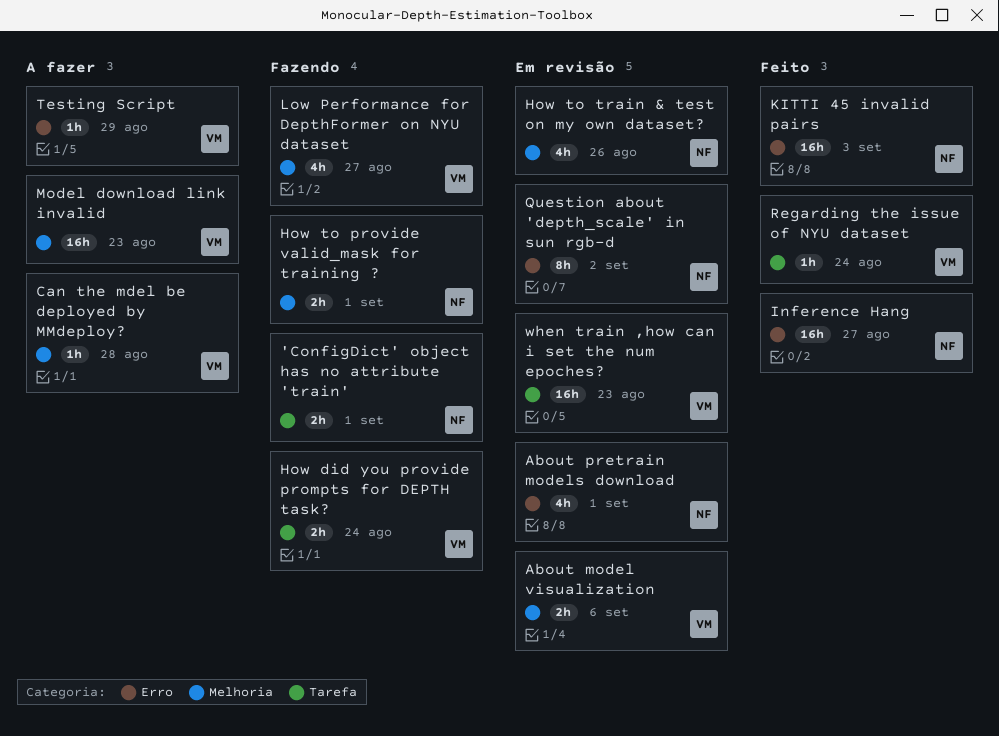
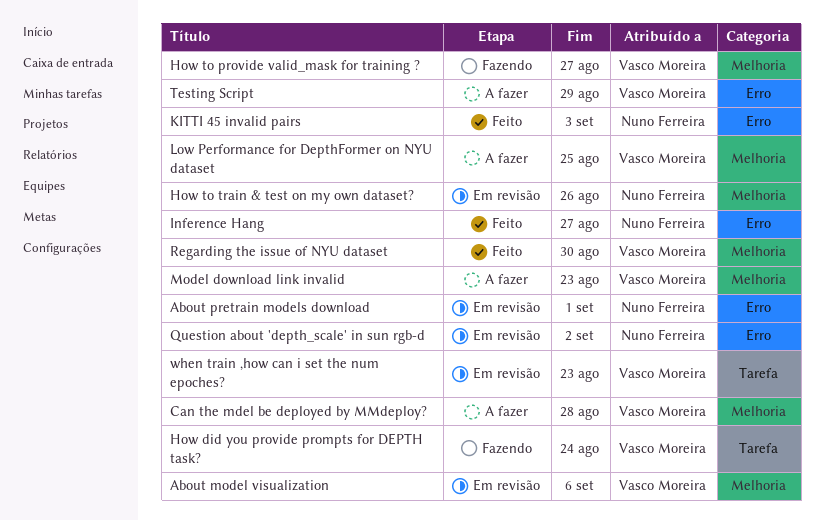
'ConfigDict' object has no attribute 'train': present -> none
How to provide valid_mask for training ?, owner: Nuno Ferreira -> Vasco Moreira
How to provide valid_mask for training ?, due: Sep 1 -> Aug 27
Low Performance for DepthFormer on NYU dataset, status: Fazendo -> A fazer
Low Performance for DepthFormer on NYU dataset, due: Aug 27 -> Aug 25
Regarding the issue of NYU dataset, label: Tarefa -> Melhoria
Regarding the issue of NYU dataset, due: Aug 24 -> Aug 30

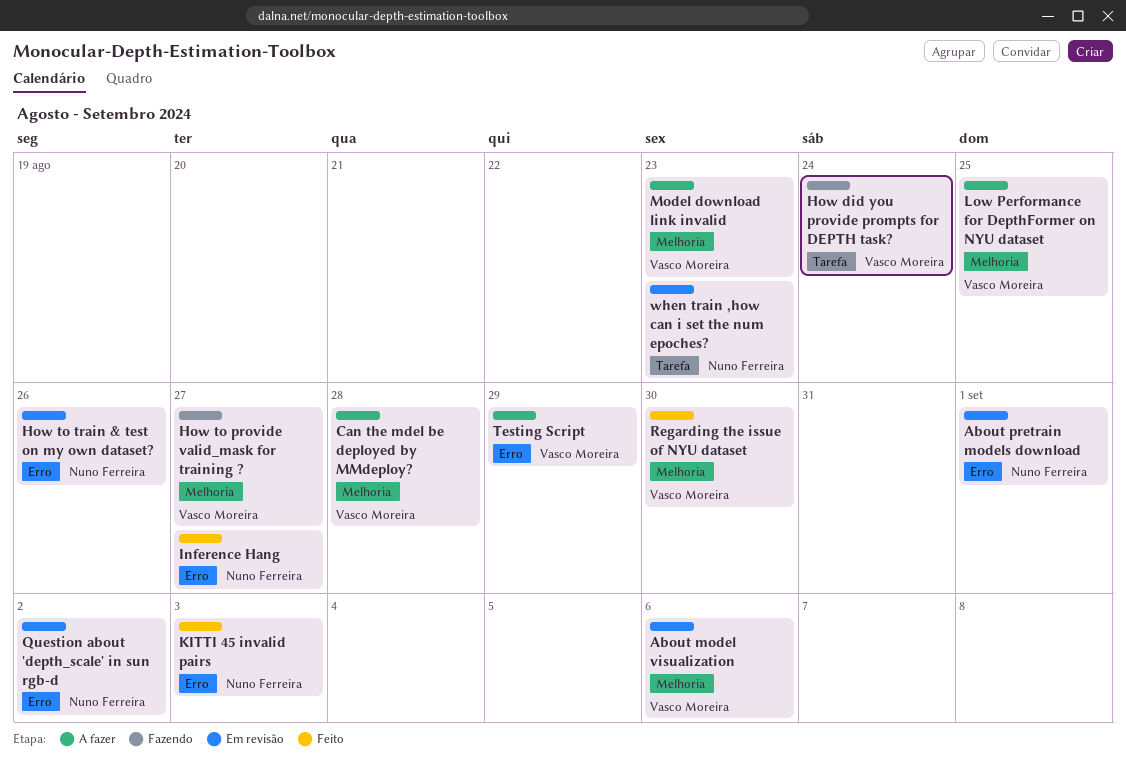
How to train & test on my own dataset?, label: Melhoria -> Erro
when train ,how can i set the num epoches?, owner: Vasco Moreira -> Nuno Ferreira

